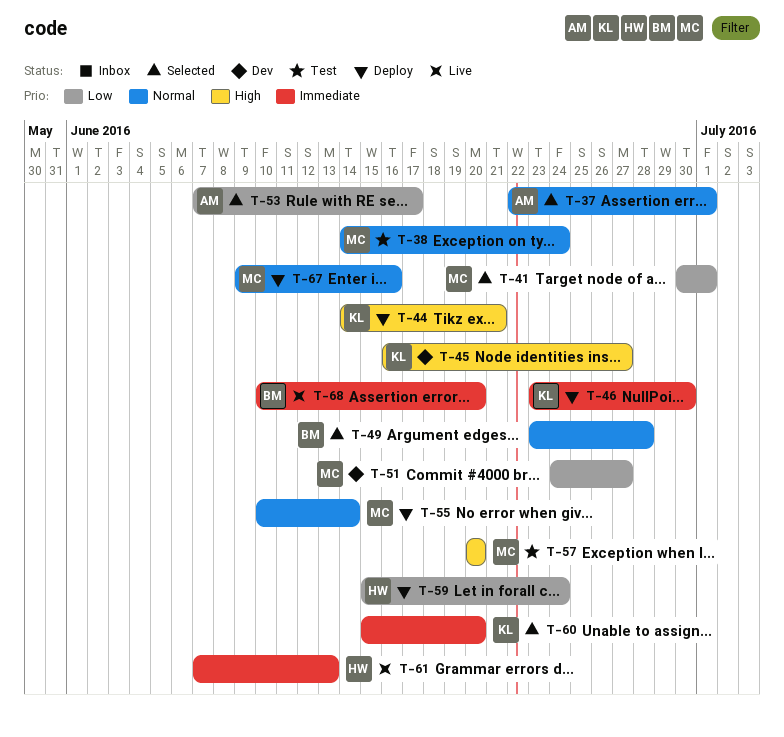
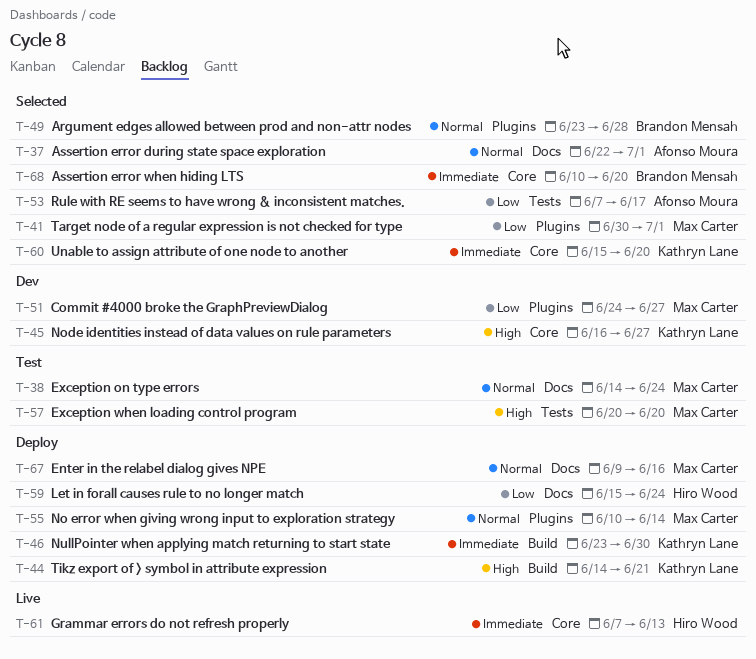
T-68, status: Live -> Selected

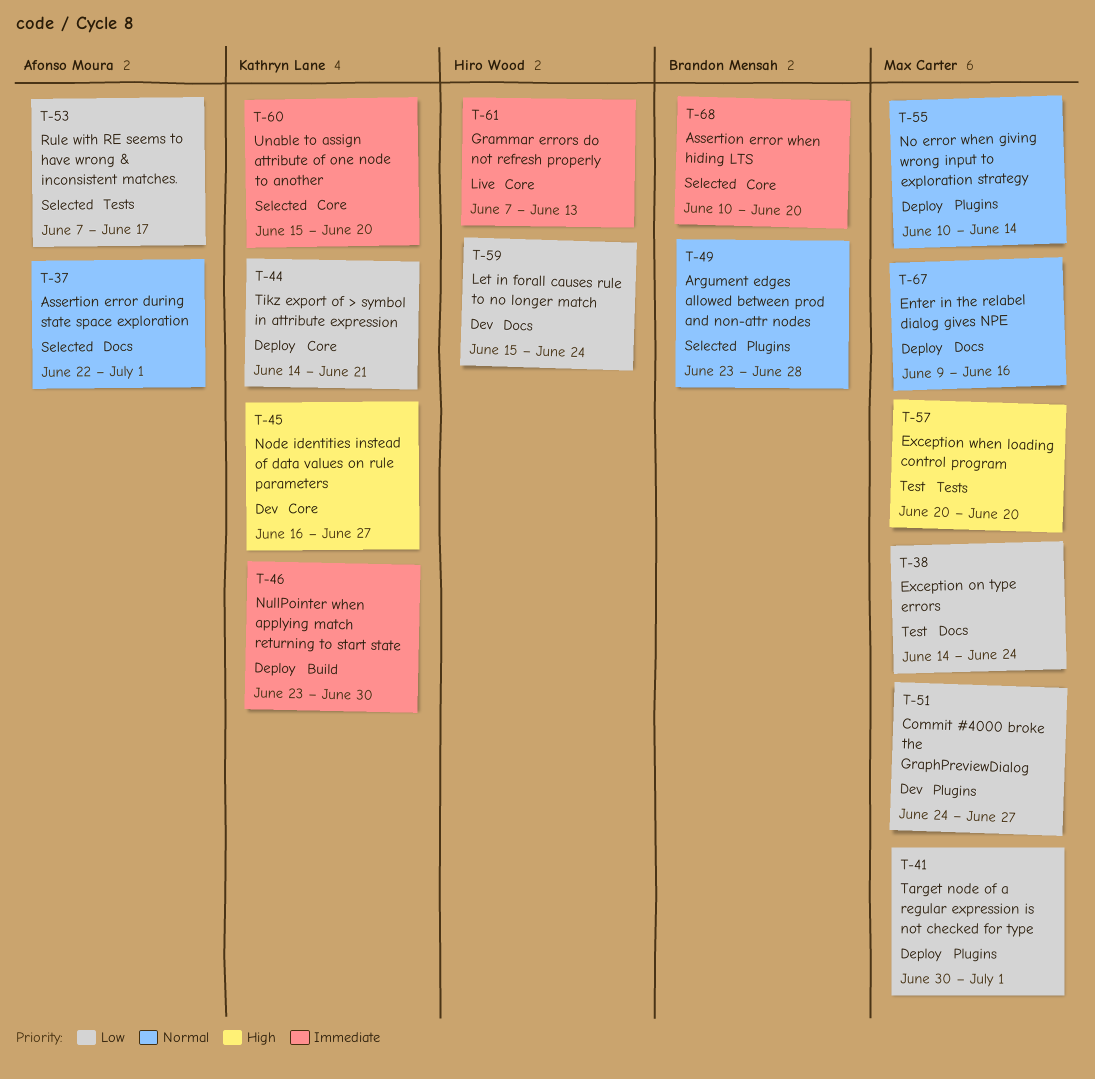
T-38, priority: Normal -> Low
T-41, status: Selected -> Deploy
T-44, priority: High -> Low
T-44, label: Build -> Core
T-59, status: Deploy -> Dev

